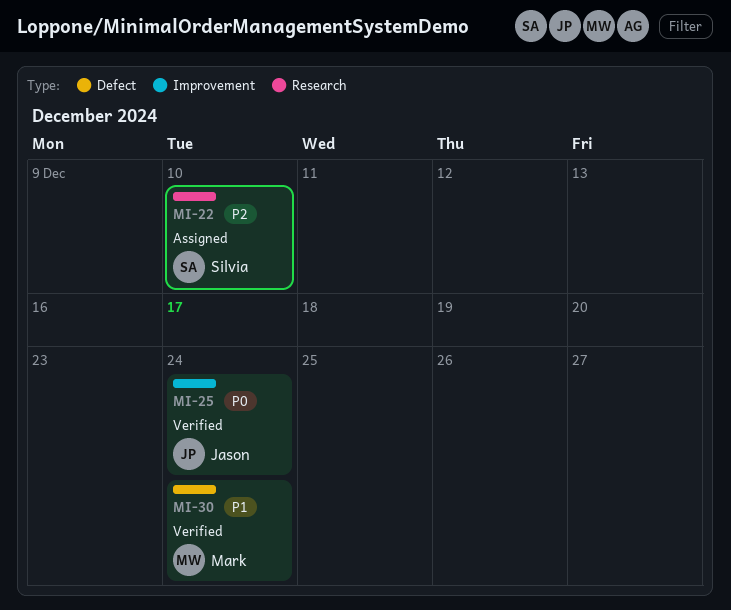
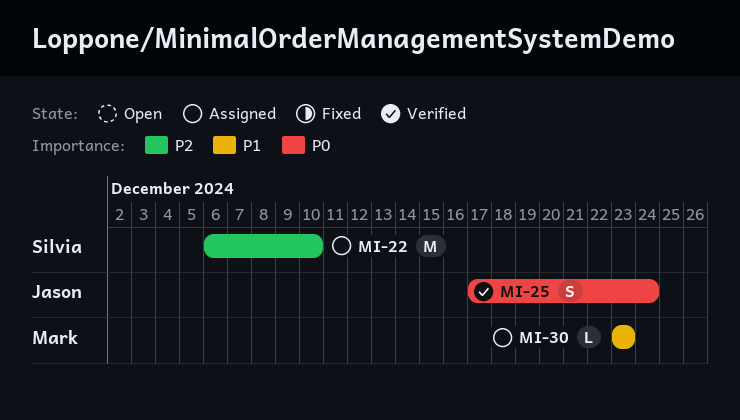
MI-30, status: Verified -> Assigned
MI-30, due: Dec 24 -> Dec 23

